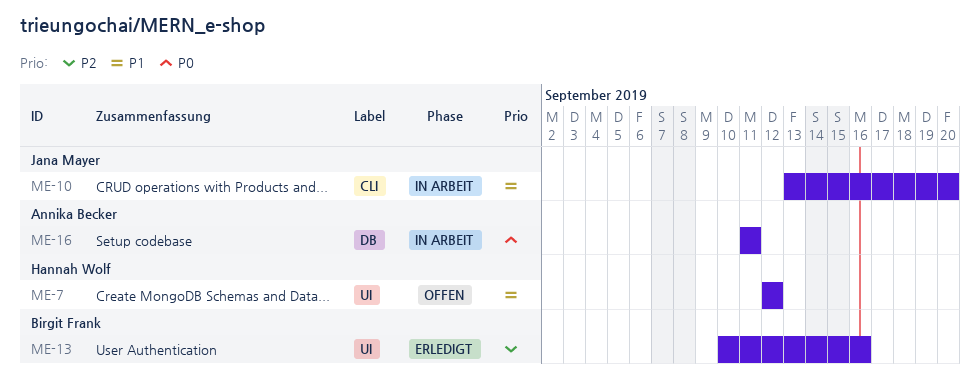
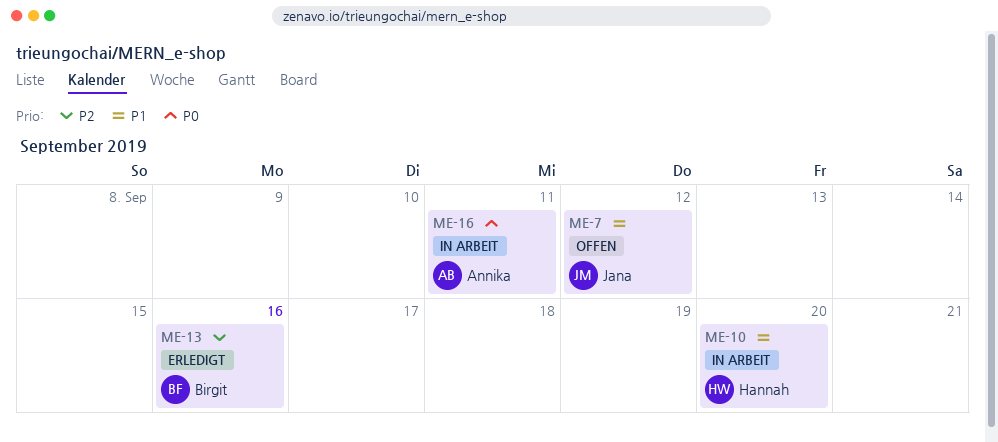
ME-7, owner: Hannah Wolf -> Jana Mayer
ME-10, owner: Jana Mayer -> Hannah Wolf

